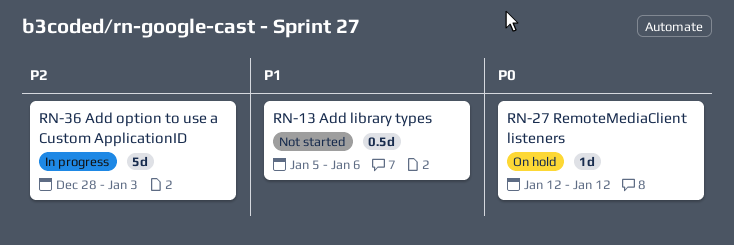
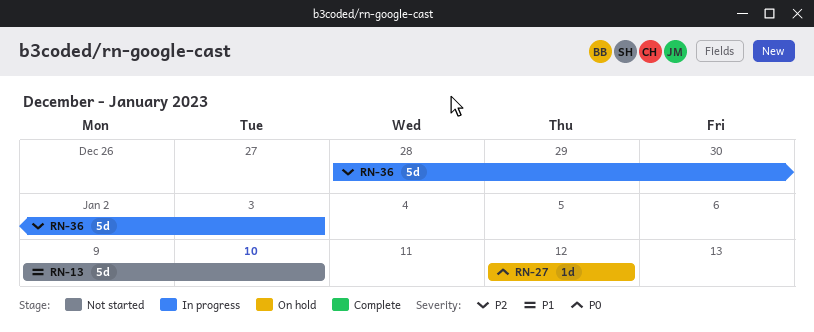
RN-13, estimate: 0.5d -> 5d
RN-13, start: Jan 5 -> Jan 9
RN-13, due: Jan 6 -> Jan 10

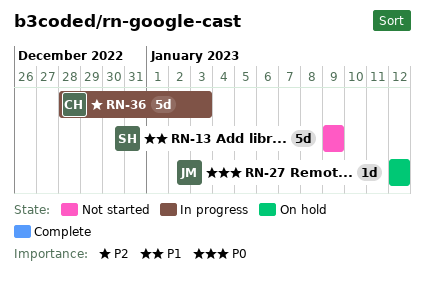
RN-13, due: Jan 10 -> Jan 9

